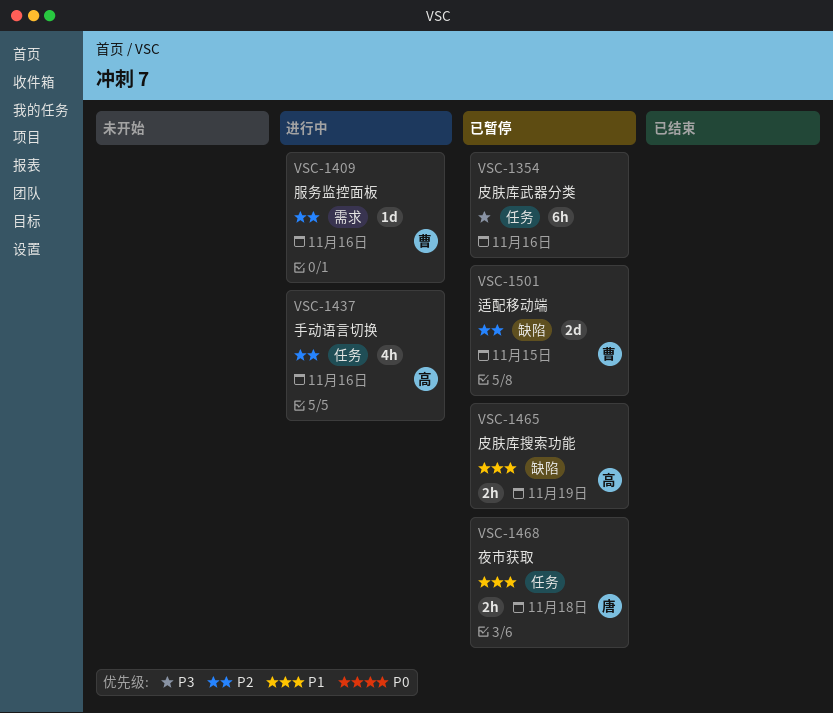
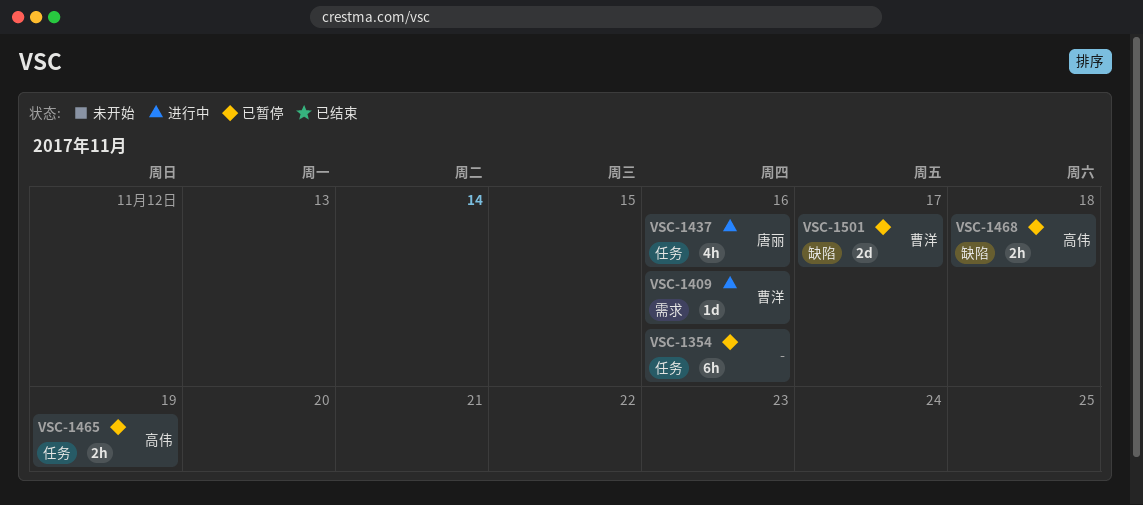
VSC-1437, owner: 高伟 -> 唐丽
VSC-1465, label: 缺陷 -> 任务
VSC-1468, owner: 唐丽 -> 高伟
VSC-1468, label: 任务 -> 缺陷
VSC-1501, due: Nov 15 -> Nov 17

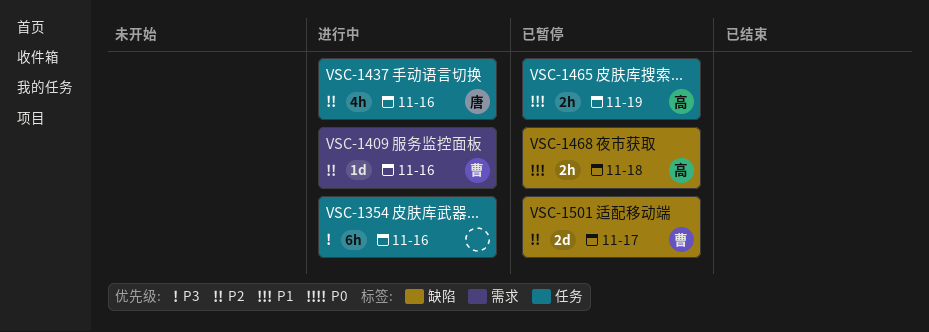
VSC-1354, status: 已暂停 -> 进行中

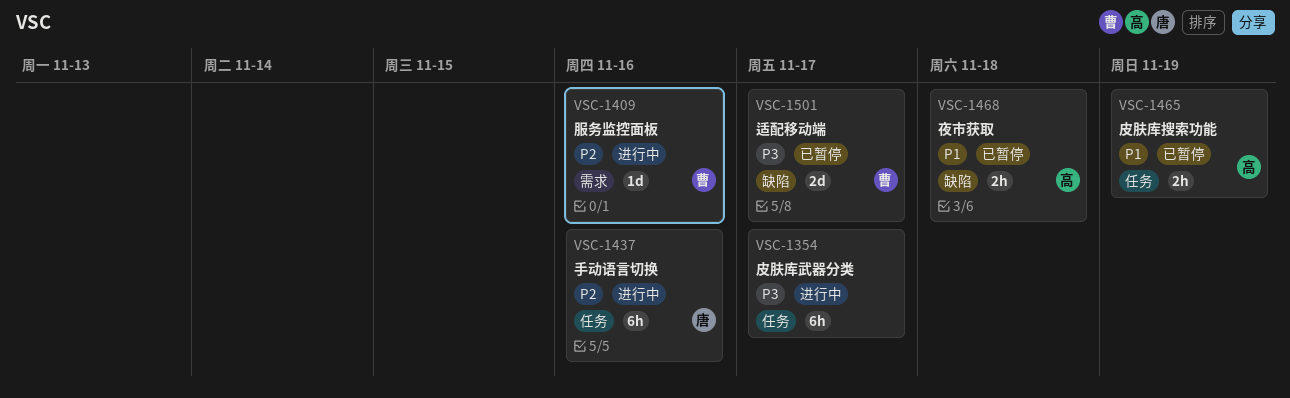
VSC-1354, due: Nov 16 -> Nov 17
VSC-1437, estimate: 4h -> 6h
VSC-1501, priority: P2 -> P3

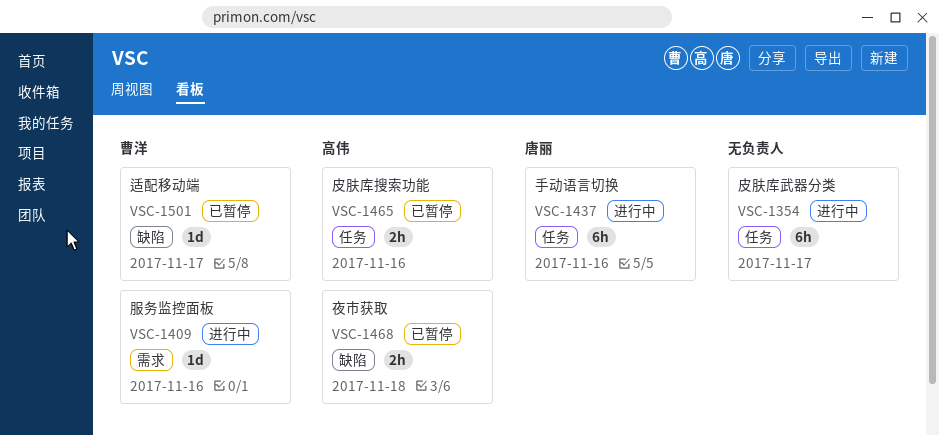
VSC-1465, due: Nov 19 -> Nov 16
VSC-1501, estimate: 2d -> 1d

